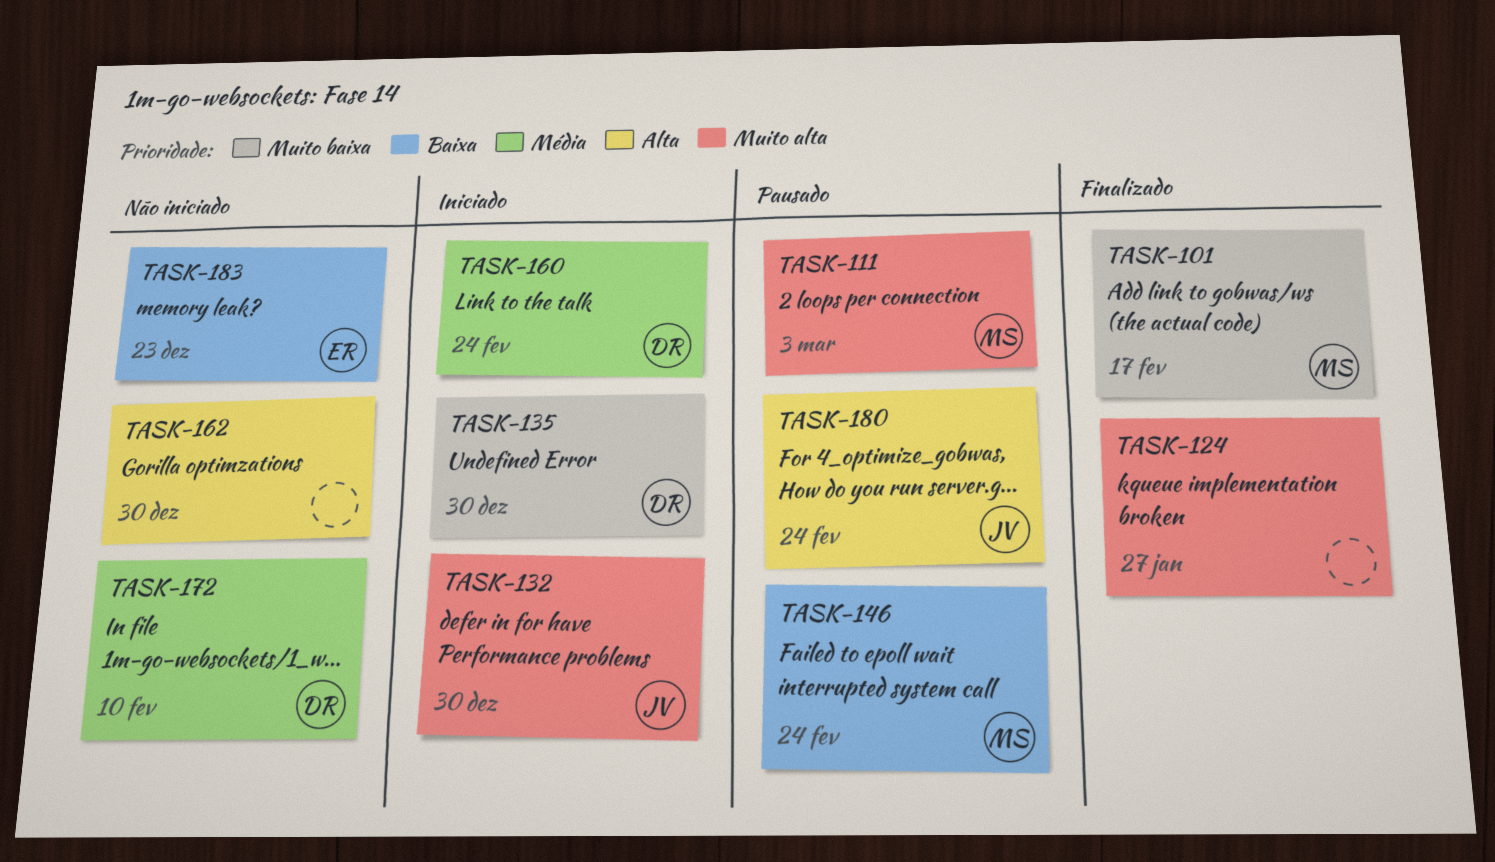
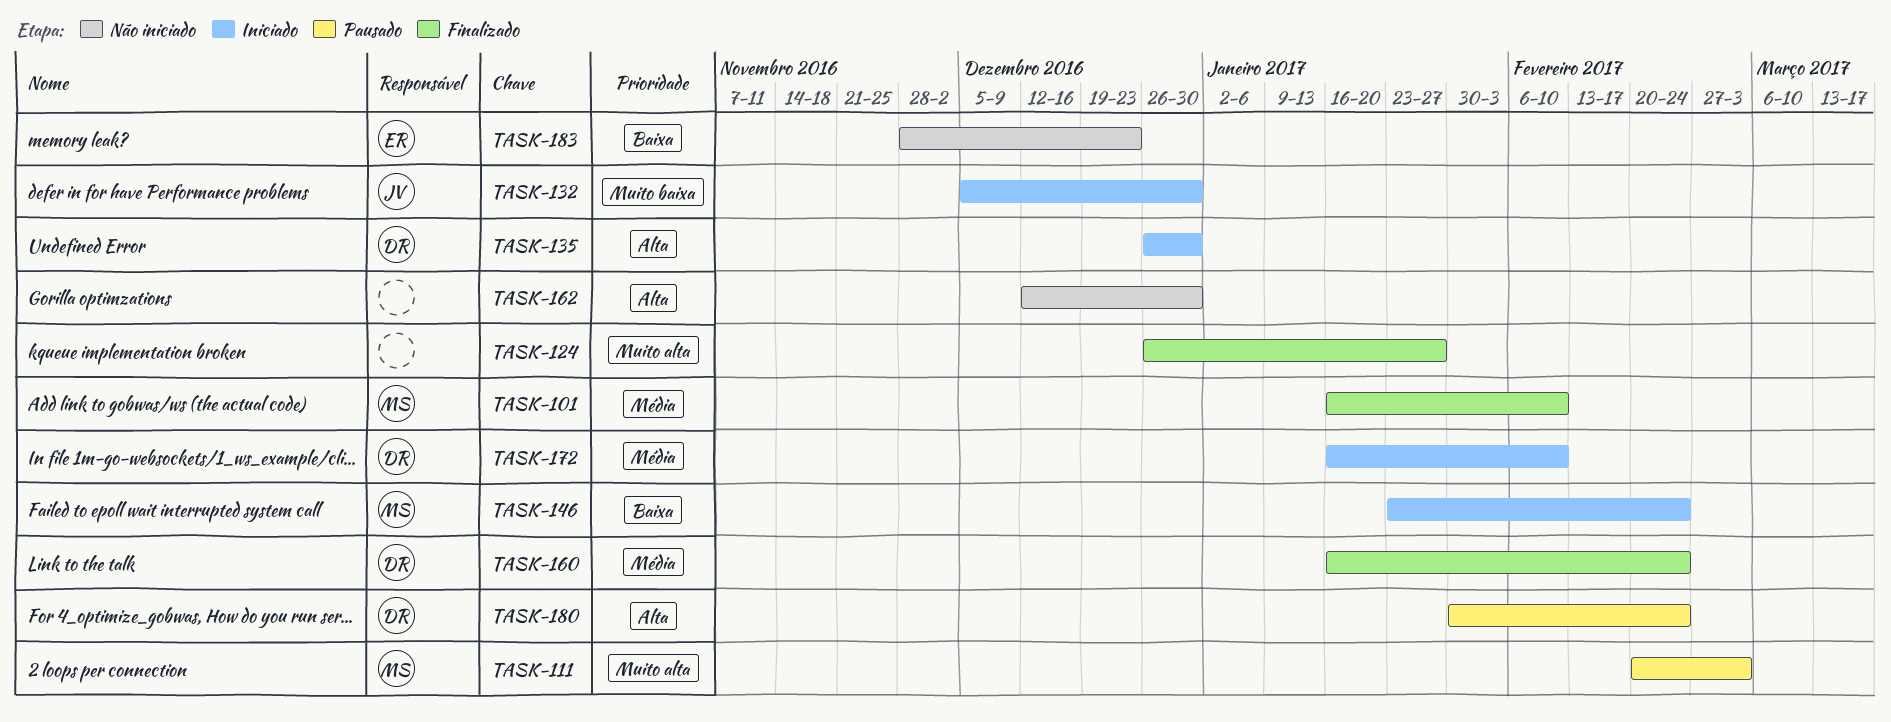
TASK-101, priority: Muito baixa -> Média
TASK-101, due: Feb 17 -> Feb 10
TASK-132, priority: Muito alta -> Muito baixa
TASK-135, priority: Muito baixa -> Alta
TASK-146, status: Pausado -> Iniciado
TASK-160, status: Iniciado -> Finalizado
TASK-172, status: Não iniciado -> Iniciado
TASK-180, owner: JV -> DR

